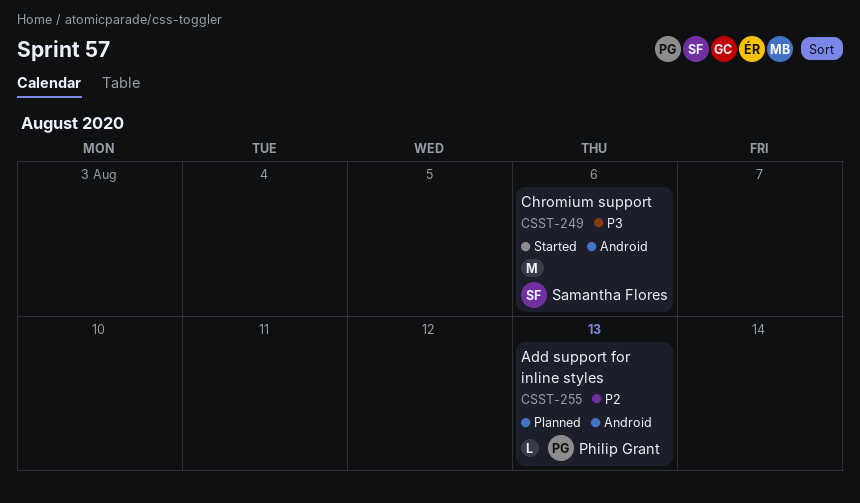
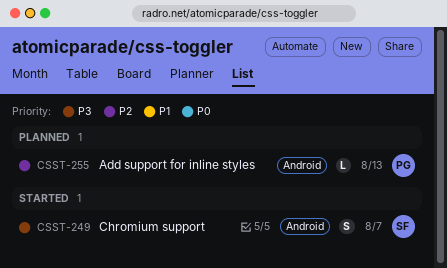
CSST-249, estimate: M -> S
CSST-249, due: Aug 6 -> Aug 7

